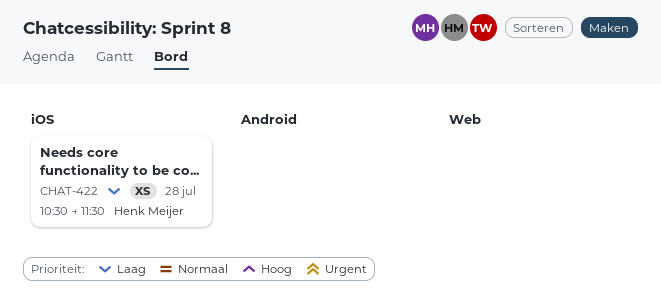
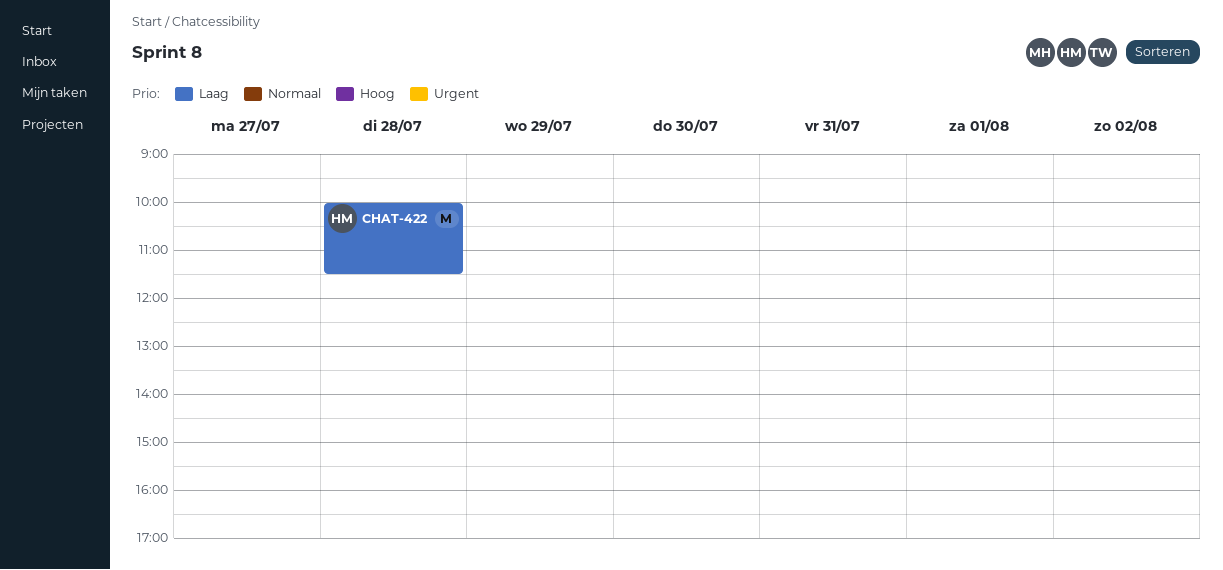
CHAT-422, estimate: XS -> M
CHAT-422, begins: 10:30 -> 10:00

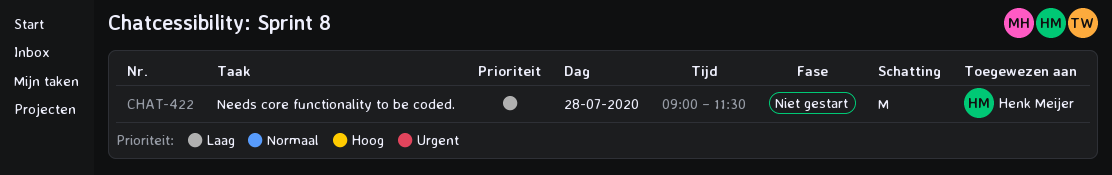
CHAT-422, begins: 10:00 -> 09:00

